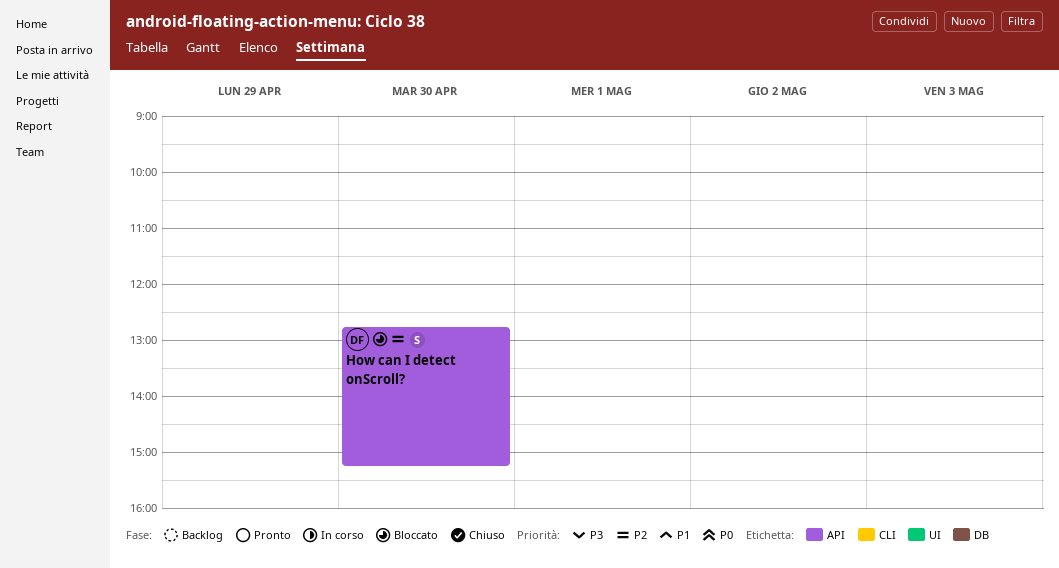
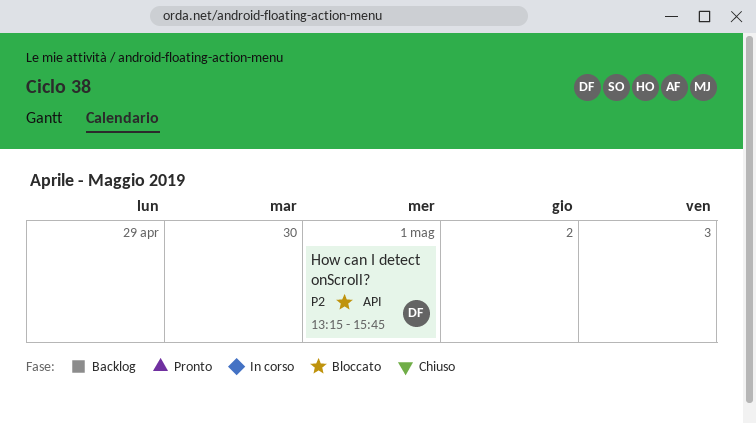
How can I detect onScroll?, day: Apr 30 -> May 1
How can I detect onScroll?, begins: 12:45 -> 13:15
How can I detect onScroll?, ends: 15:15 -> 15:45

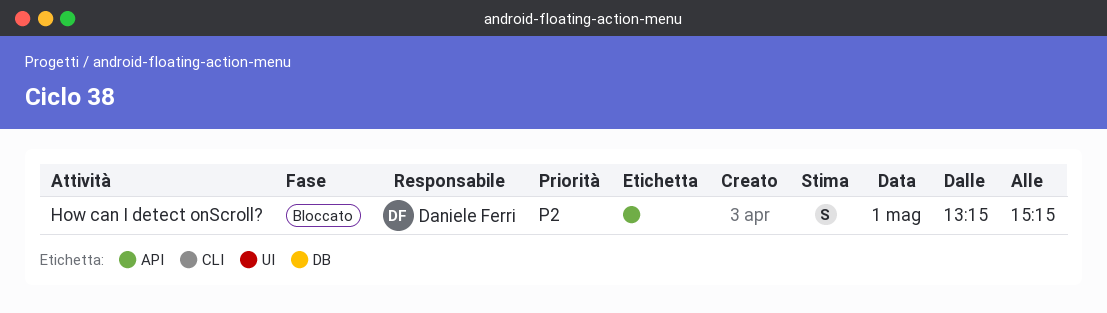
How can I detect onScroll?, ends: 15:45 -> 15:15

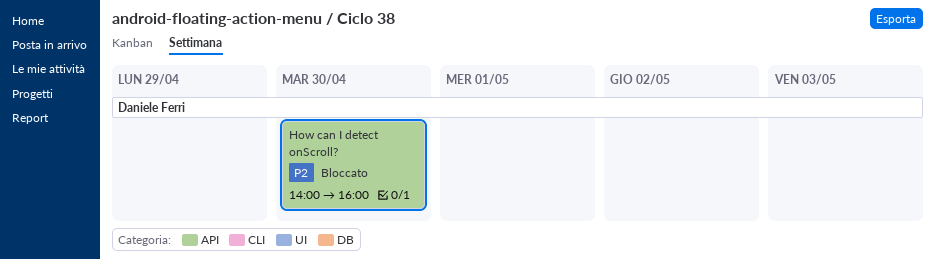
How can I detect onScroll?, day: May 1 -> Apr 30
How can I detect onScroll?, begins: 13:15 -> 14:00
How can I detect onScroll?, ends: 15:15 -> 16:00

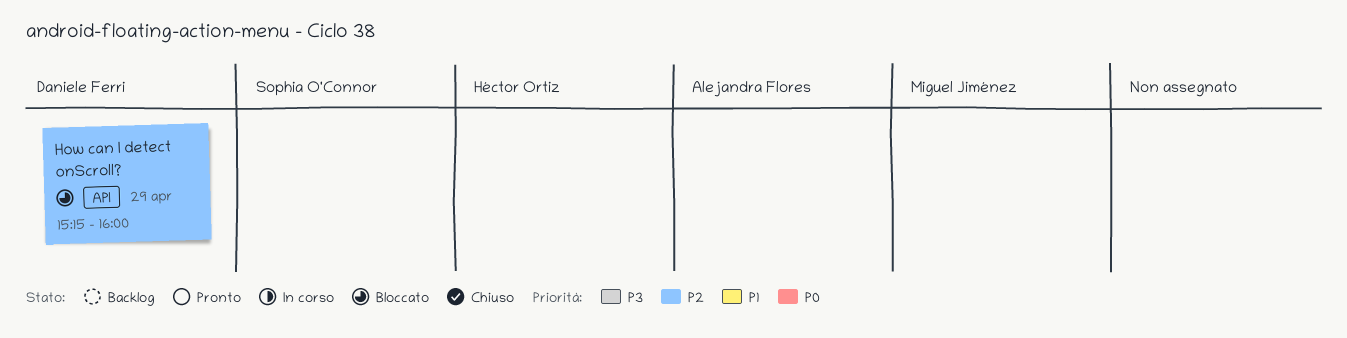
How can I detect onScroll?, day: Apr 30 -> Apr 29
How can I detect onScroll?, begins: 14:00 -> 15:15

